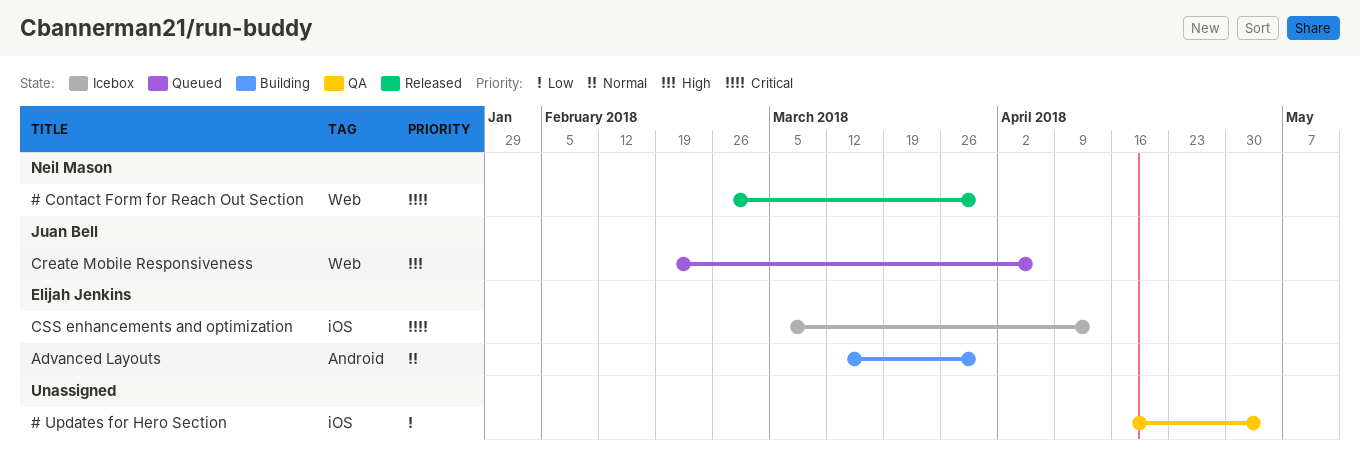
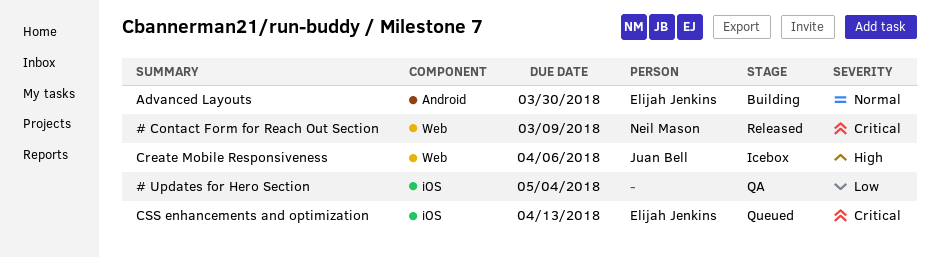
# Contact Form for Reach Out Section, due: Mar 30 -> Mar 9
Create Mobile Responsiveness, status: Queued -> Icebox
CSS enhancements and optimization, status: Icebox -> Queued

